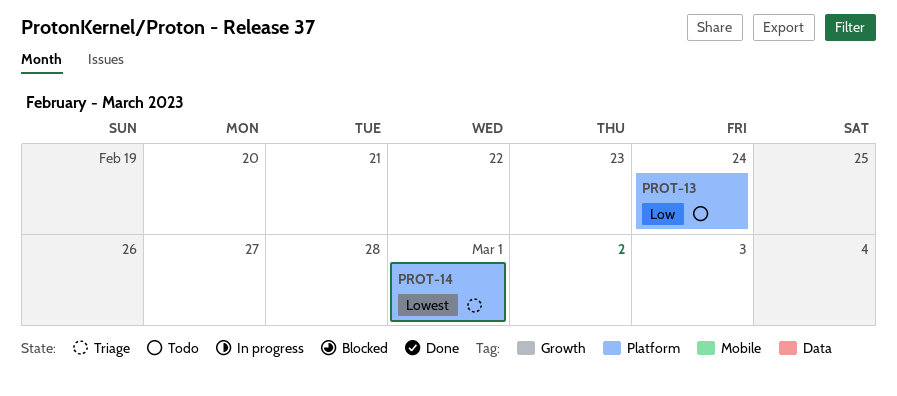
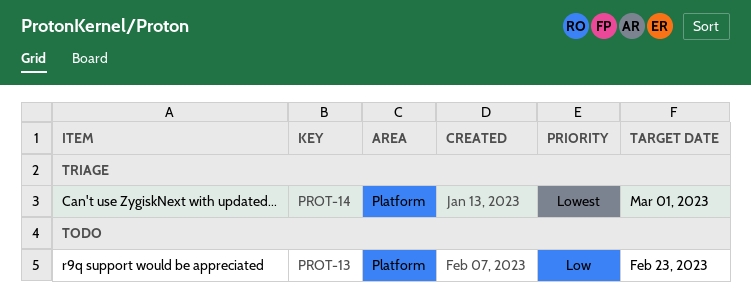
PROT-13, due: Feb 24 -> Feb 23

